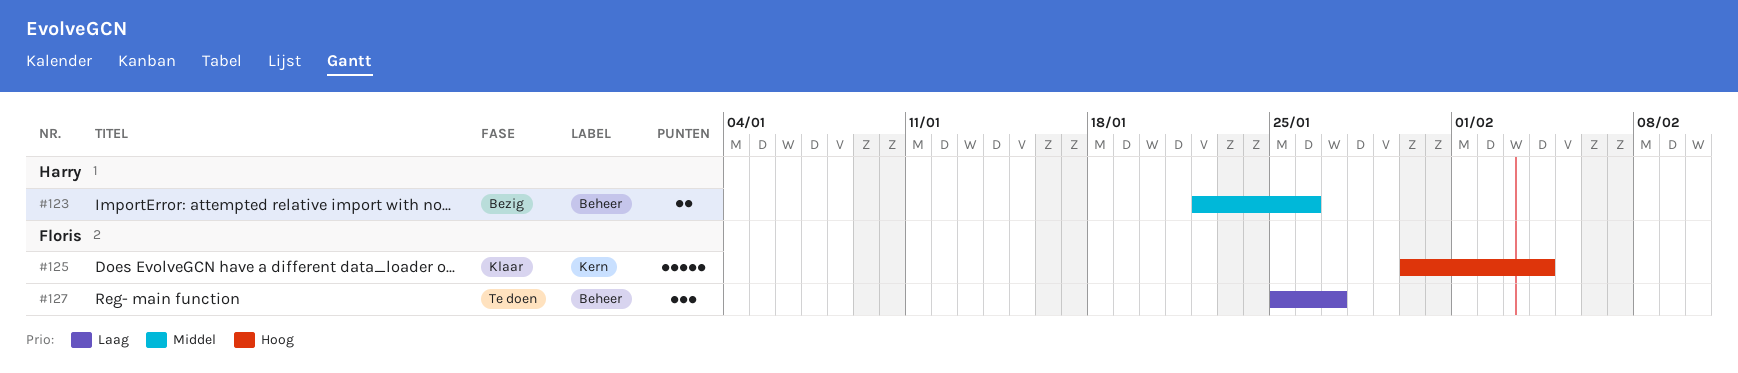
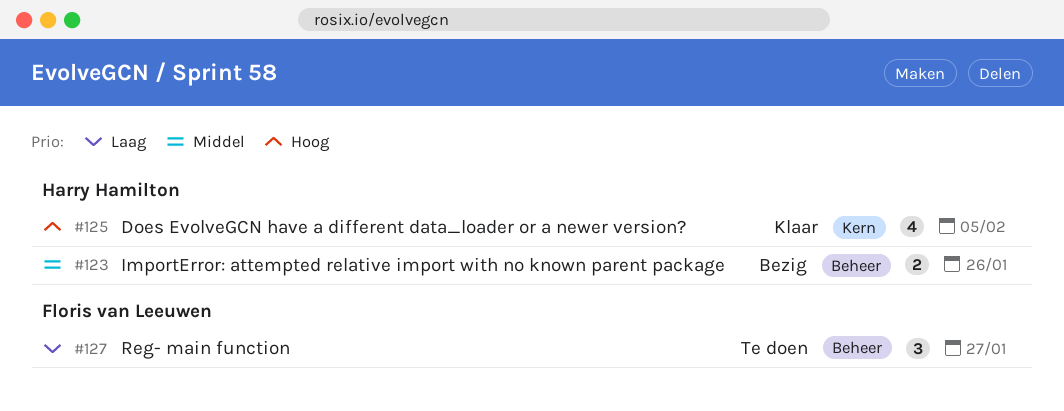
#125, owner: Floris van Leeuwen -> Harry Hamilton
#125, estimate: 5 -> 4
#125, due: Feb 4 -> Feb 5

